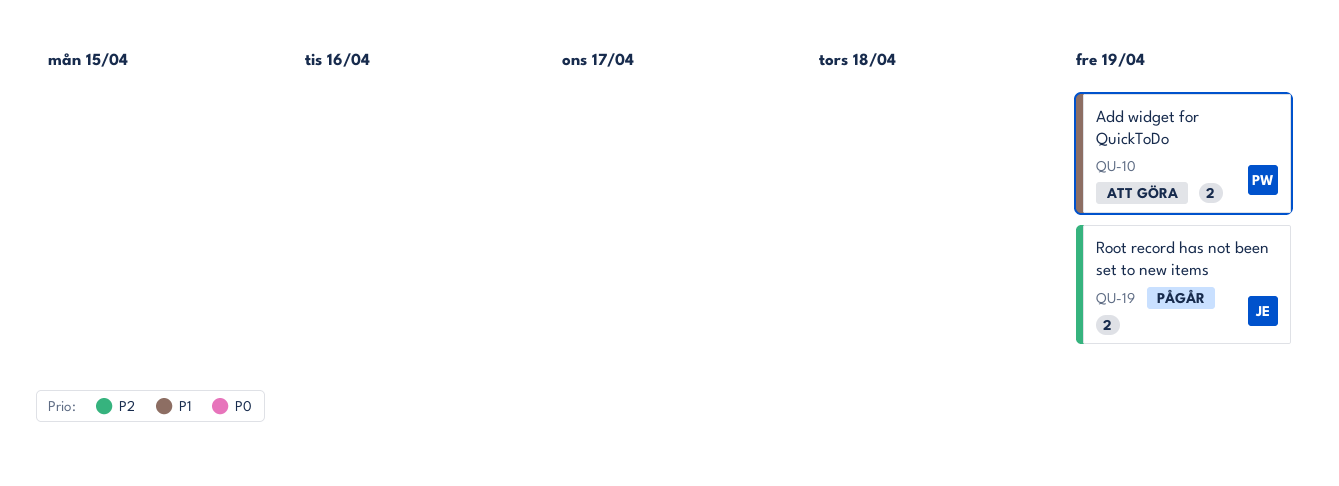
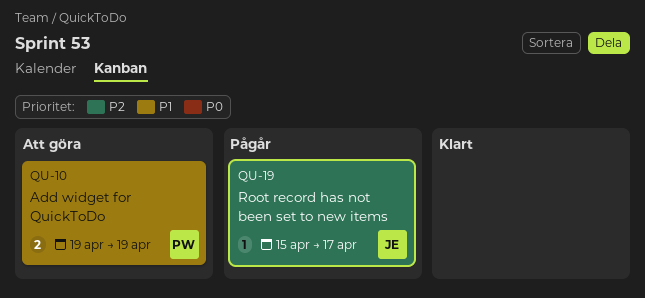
QU-19, estimate: 2 -> 1
QU-19, due: Apr 19 -> Apr 17

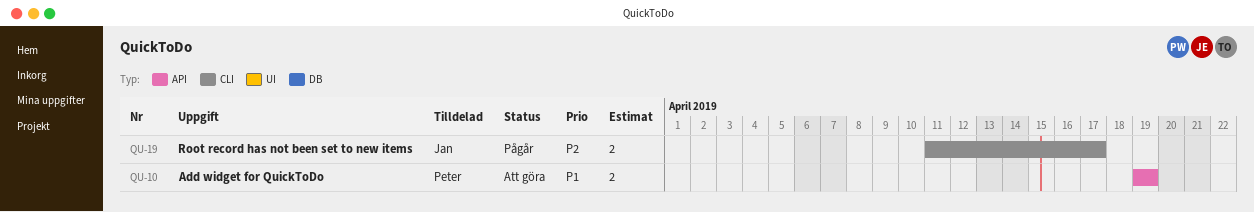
QU-19, estimate: 1 -> 2
QU-19, start: Apr 15 -> Apr 11

